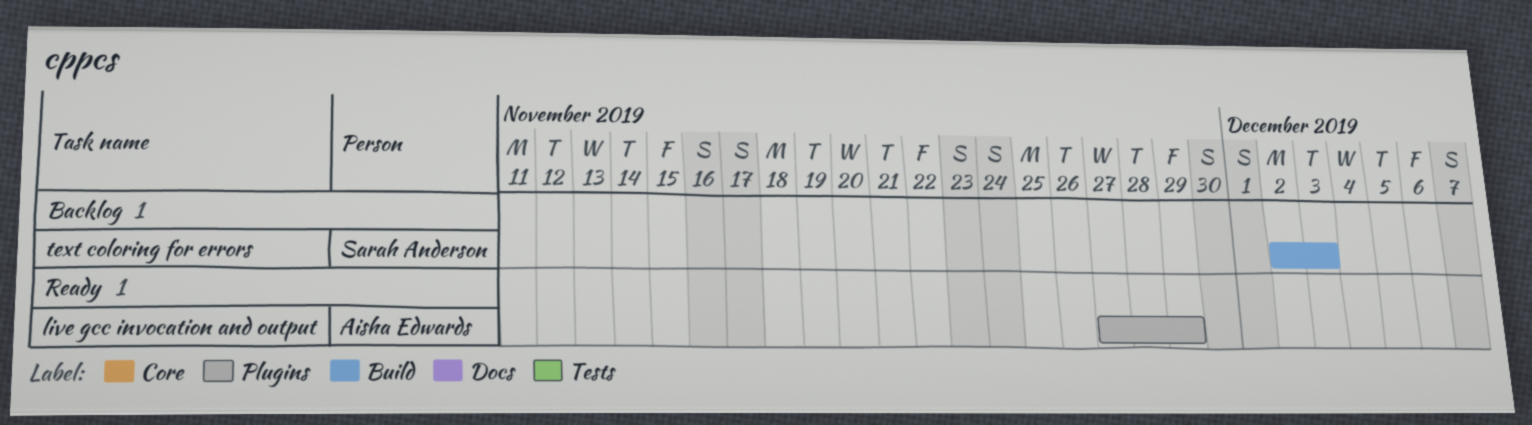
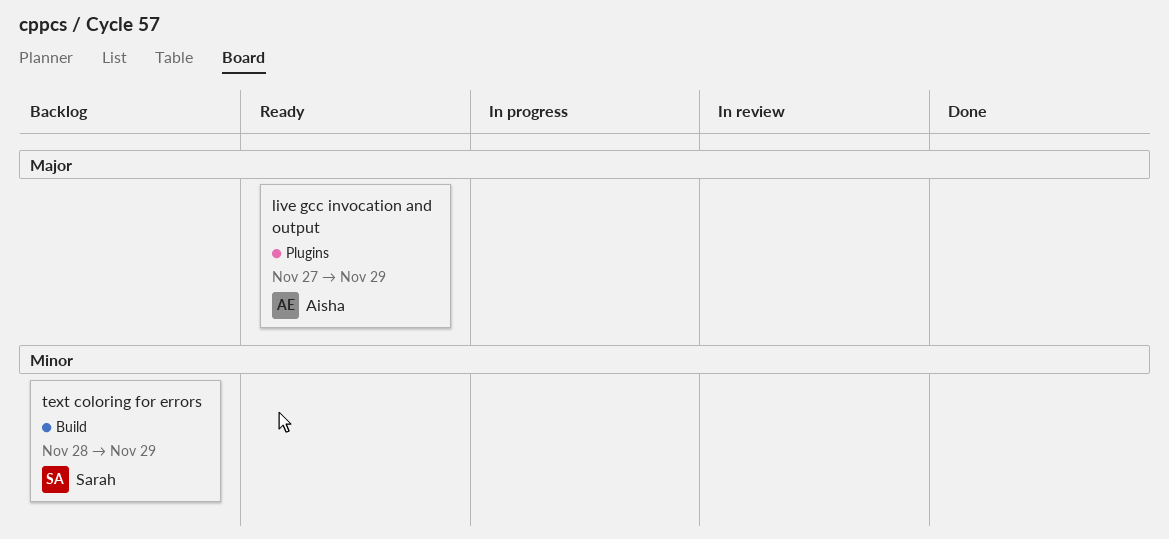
text coloring for errors, start: Dec 2 -> Nov 28
text coloring for errors, due: Dec 3 -> Nov 29

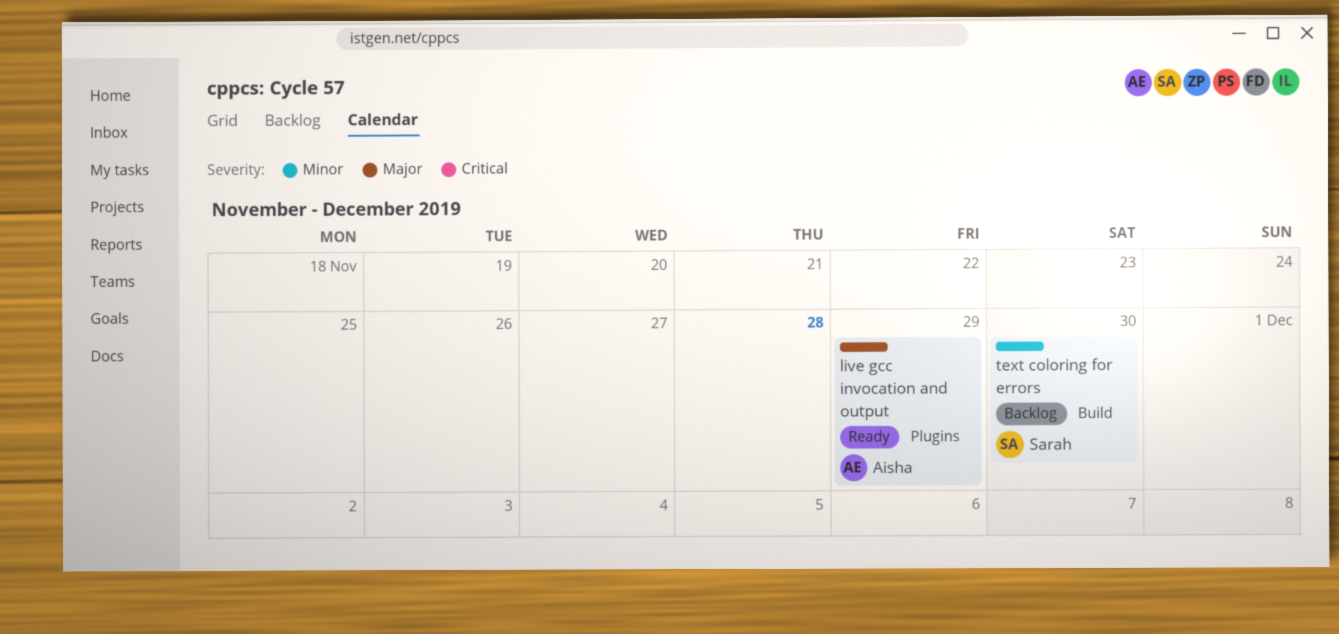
text coloring for errors, due: Nov 29 -> Nov 30

